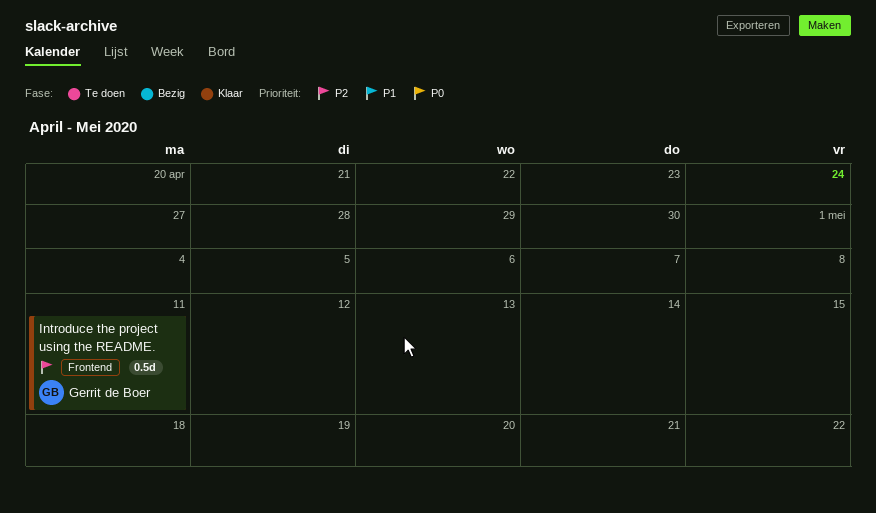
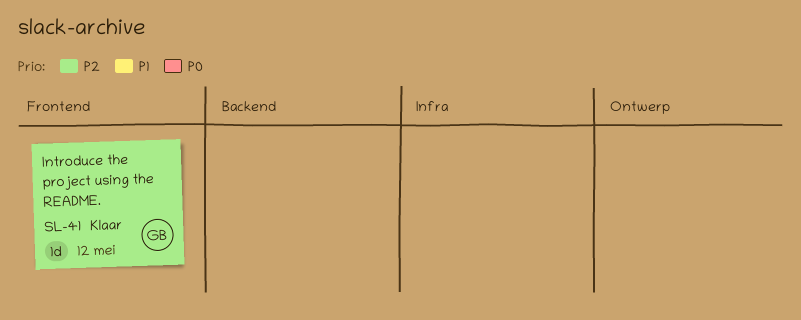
Introduce the project using the README., estimate: 0.5d -> 1d
Introduce the project using the README., due: May 11 -> May 12

